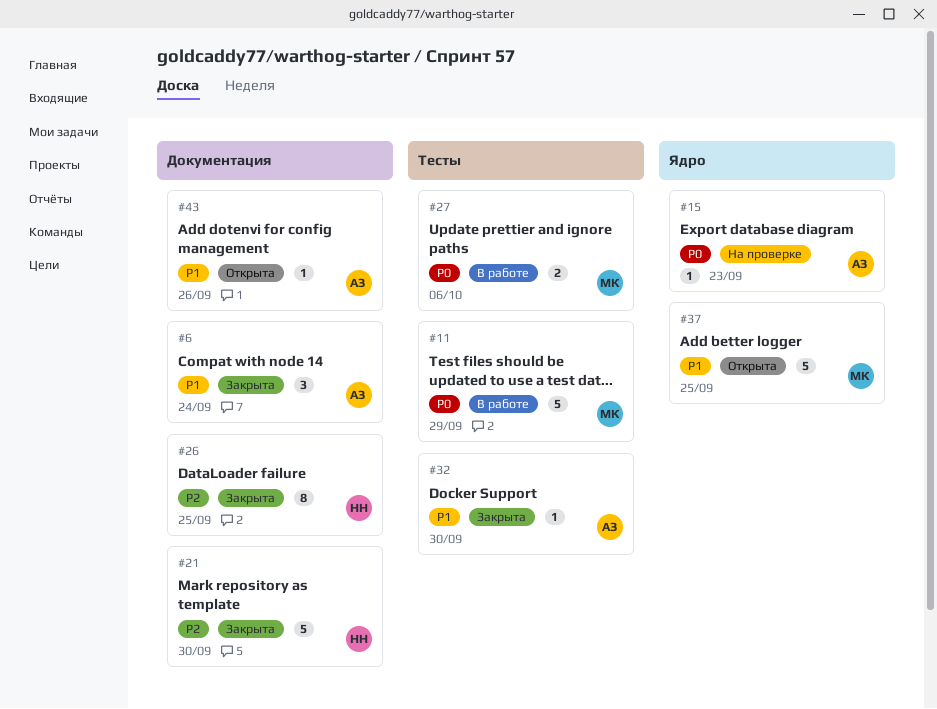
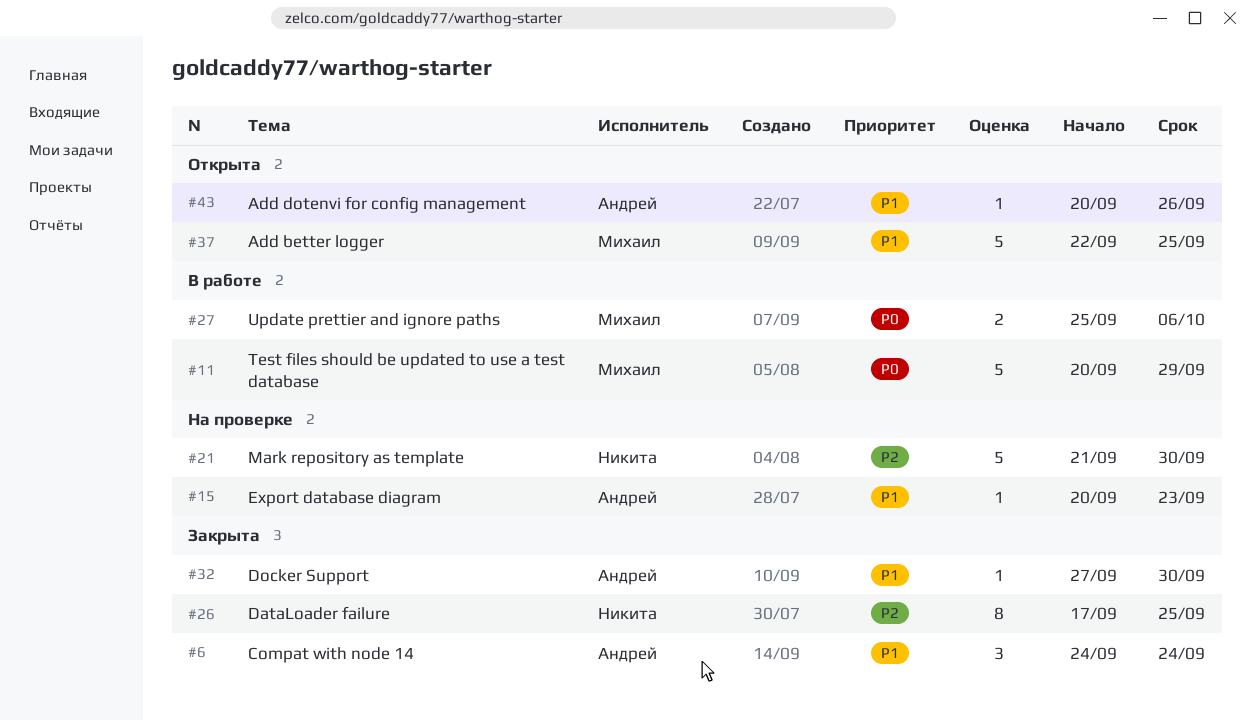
#15, priority: P0 -> P1
#21, status: Закрыта -> На проверке

